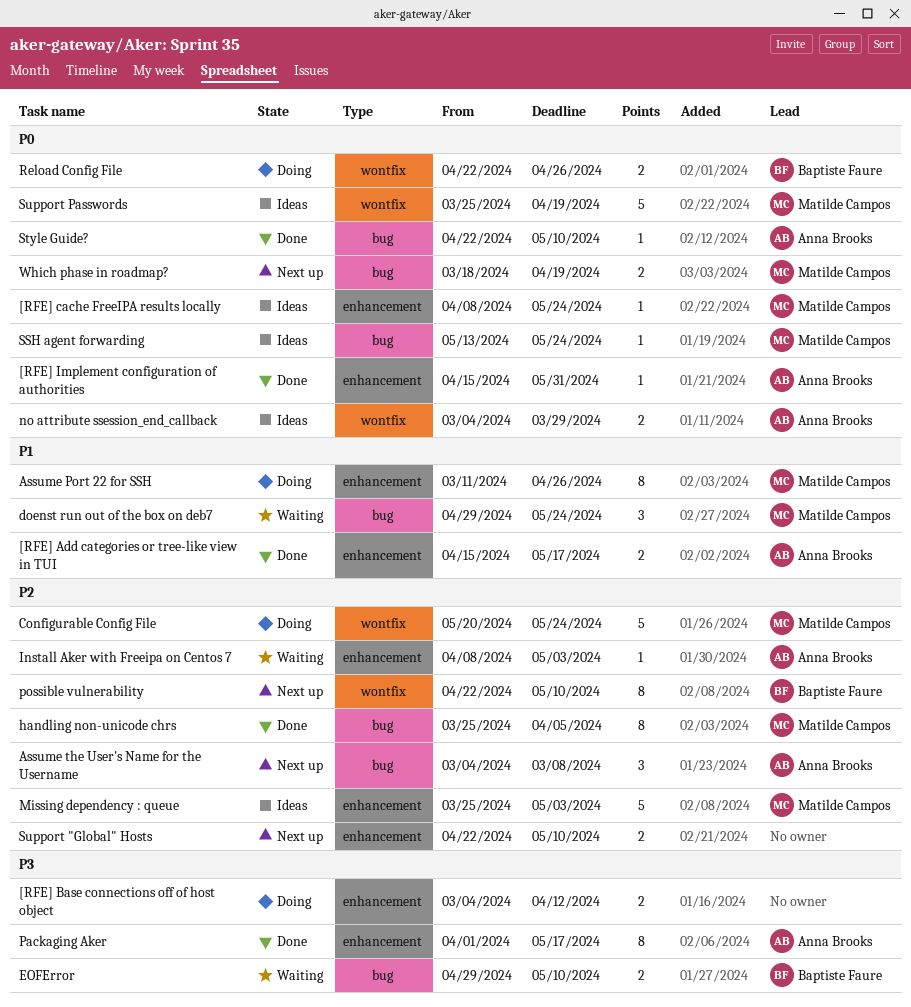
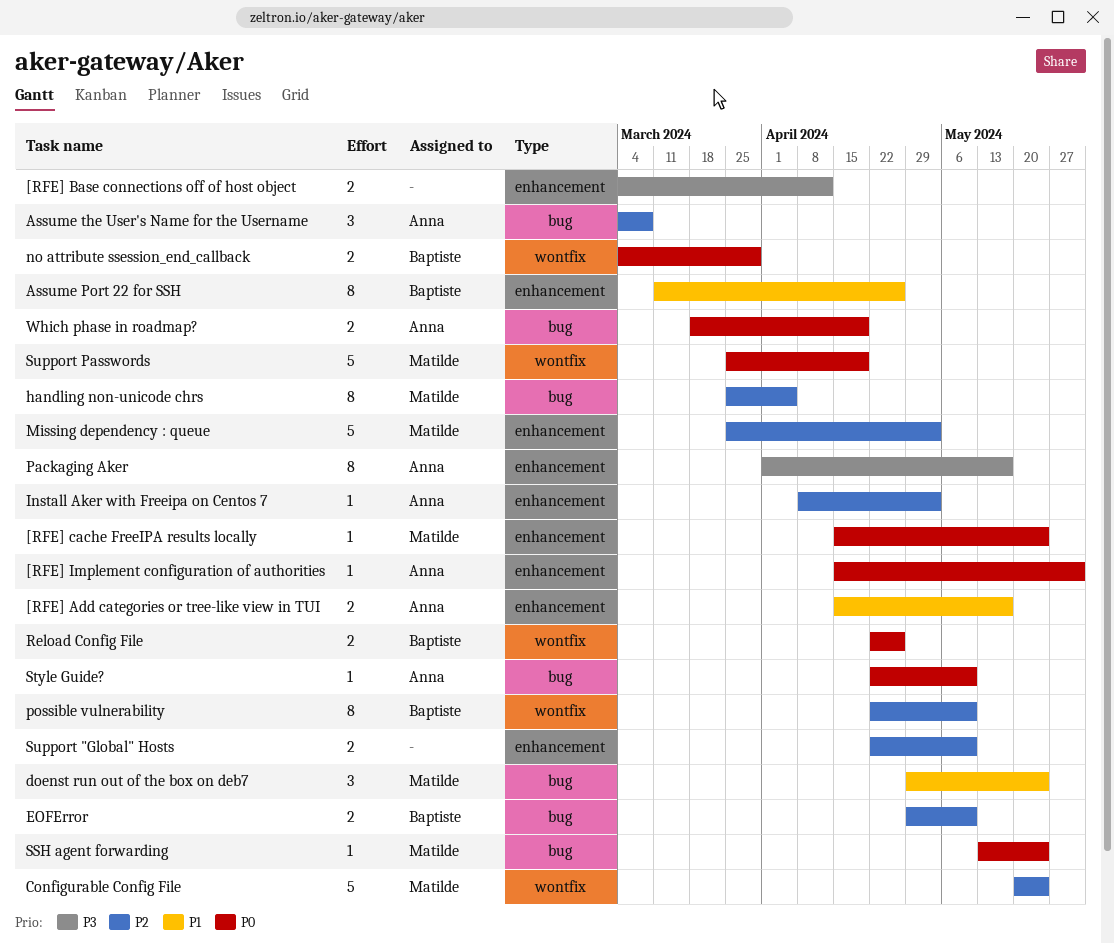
[RFE] cache FreeIPA results locally, start: Apr 8 -> Apr 15
Assume Port 22 for SSH, owner: Matilde Campos -> Baptiste Faure
EOFError, priority: P3 -> P2
no attribute ssession_end_callback, owner: Anna Brooks -> Baptiste Faure
Which phase in roadmap?, owner: Matilde Campos -> Anna Brooks

